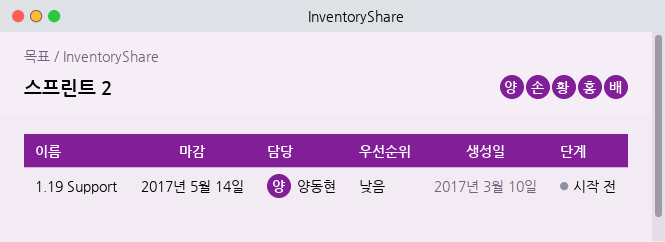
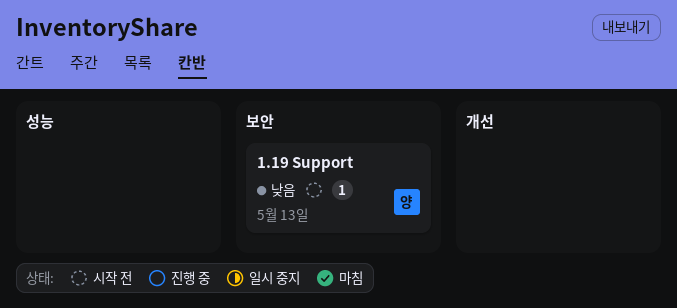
1.19 Support, due: May 14 -> May 13

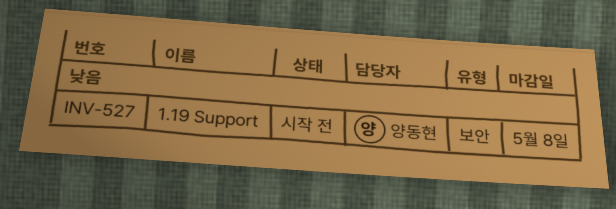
1.19 Support, due: May 13 -> May 8

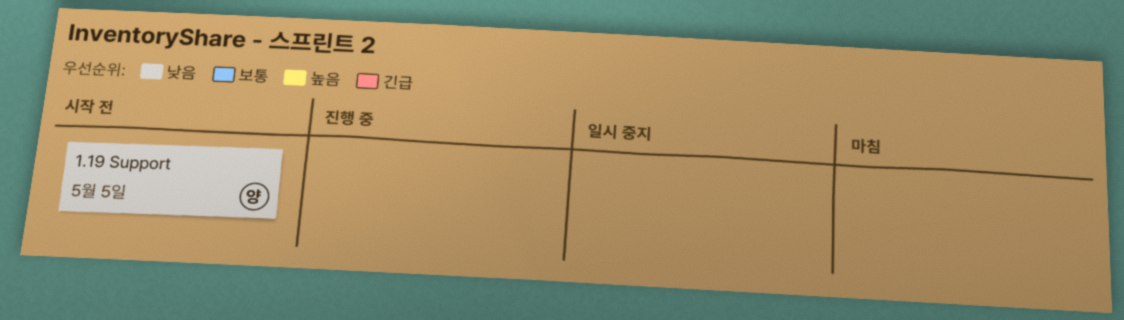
1.19 Support, due: May 8 -> May 5

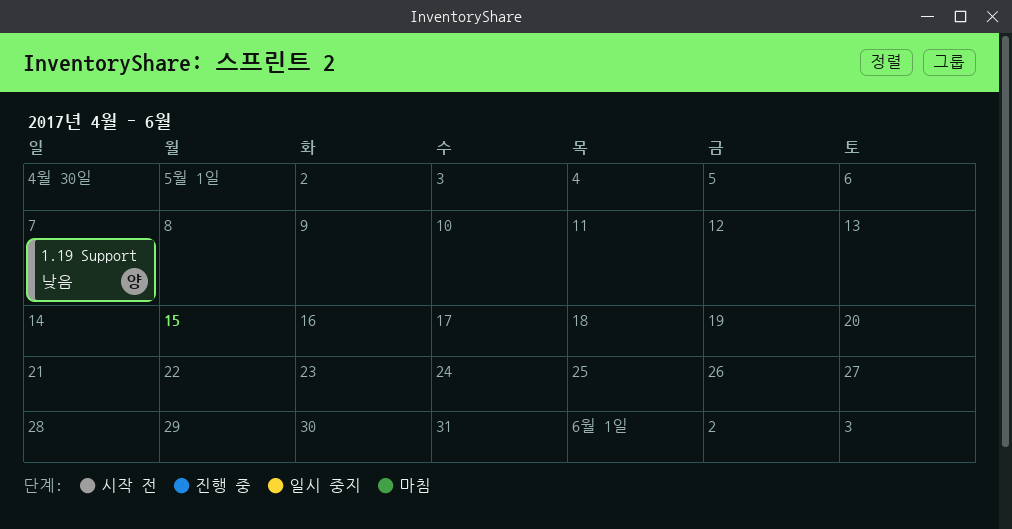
1.19 Support, due: May 5 -> May 7

